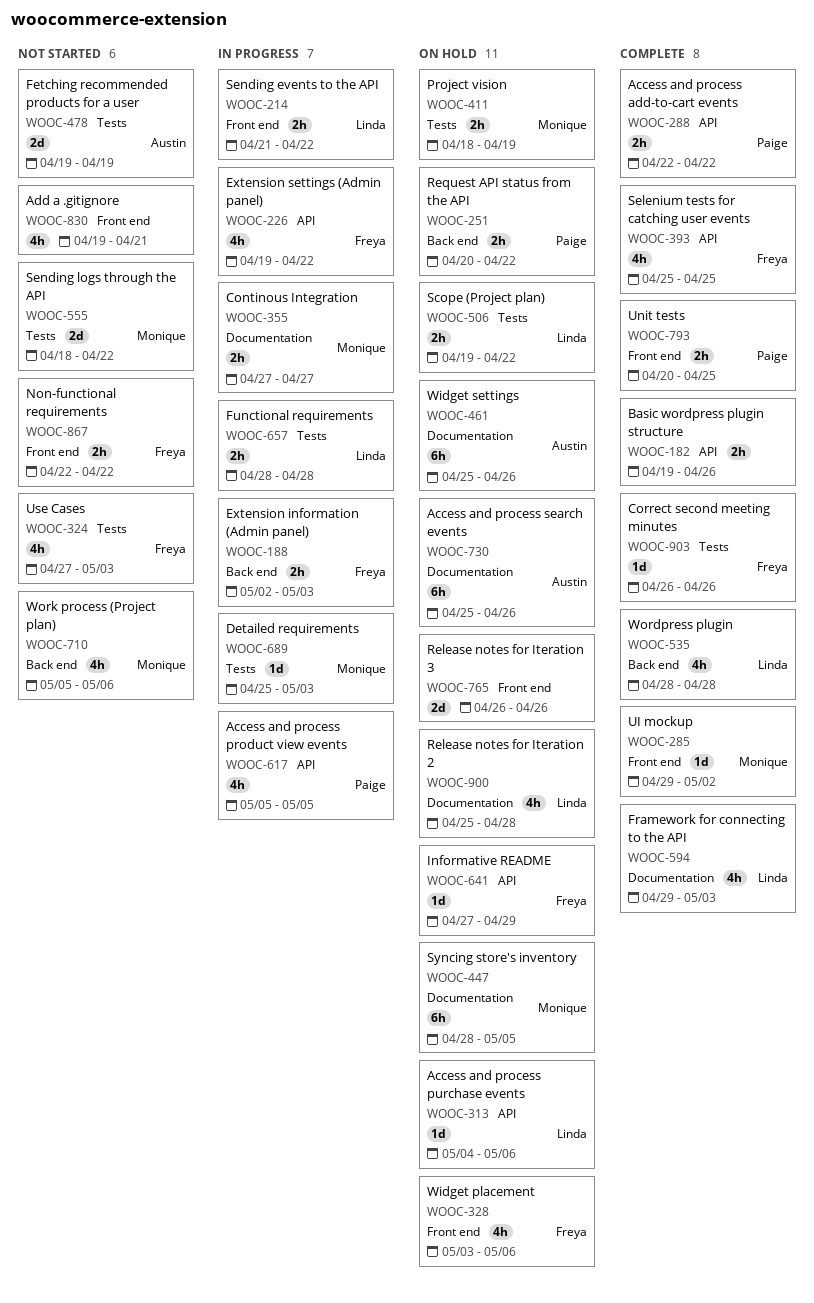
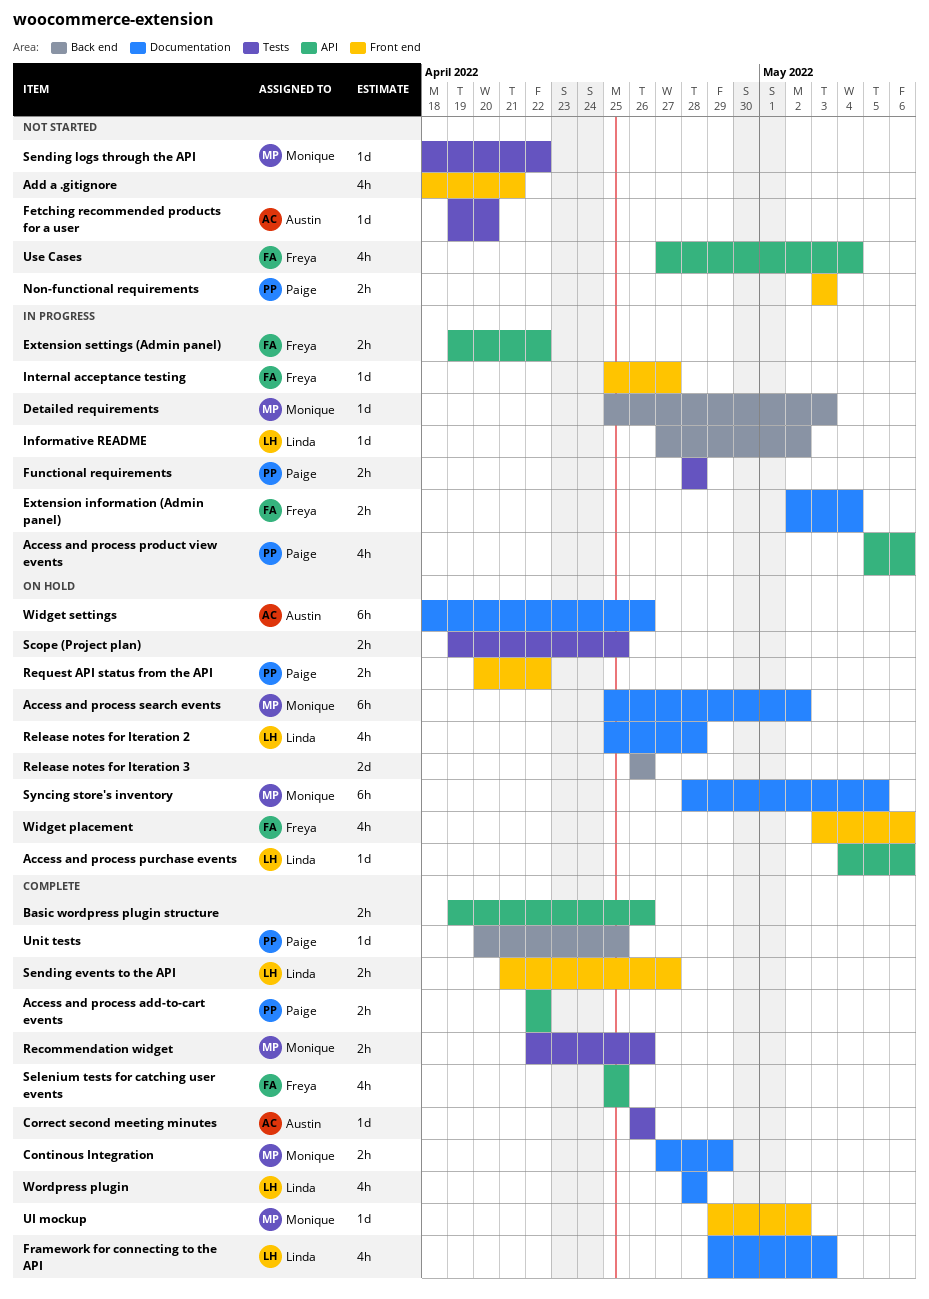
Access and process product view events, due: May 5 -> May 6
Access and process search events, owner: Austin -> Monique
Access and process search events, due: Apr 26 -> May 2
Add a .gitignore, start: Apr 19 -> Apr 18
Continous Integration, status: In progress -> Complete
Continous Integration, due: Apr 27 -> Apr 29
Correct second meeting minutes, owner: Freya -> Austin
Detailed requirements, label: Tests -> Back end
Extension information (Admin panel), label: Back end -> Documentation
Extension information (Admin panel), due: May 3 -> May 4
Extension settings (Admin panel), estimate: 4h -> 2h
Fetching recommended products for a user, estimate: 2d -> 1d
Fetching recommended products for a user, due: Apr 19 -> Apr 20
Functional requirements, owner: Linda -> Paige
Informative README, status: On hold -> In progress
Informative README, owner: Freya -> Linda
Informative README, label: API -> Back end
Informative README, due: Apr 29 -> May 2
Internal acceptance testing: none -> present
Non-functional requirements, owner: Freya -> Paige
Non-functional requirements, start: Apr 22 -> May 3
Non-functional requirements, due: Apr 22 -> May 3
Project vision: present -> none
Recommendation widget: none -> present
Release notes for Iteration 3, label: Front end -> Back end
Request API status from the API, label: Back end -> Front end
Scope (Project plan), owner: Linda -> none
Scope (Project plan), due: Apr 22 -> Apr 25
Sending events to the API, status: In progress -> Complete
Sending events to the API, due: Apr 22 -> Apr 27
Sending logs through the API, estimate: 2d -> 1d
Unit tests, label: Front end -> Back end
Unit tests, estimate: 2h -> 1d
Use Cases, label: Tests -> API
Use Cases, due: May 3 -> May 4
Widget settings, start: Apr 25 -> Apr 18
Wordpress plugin, label: Back end -> Documentation
Work process (Project plan): present -> none

